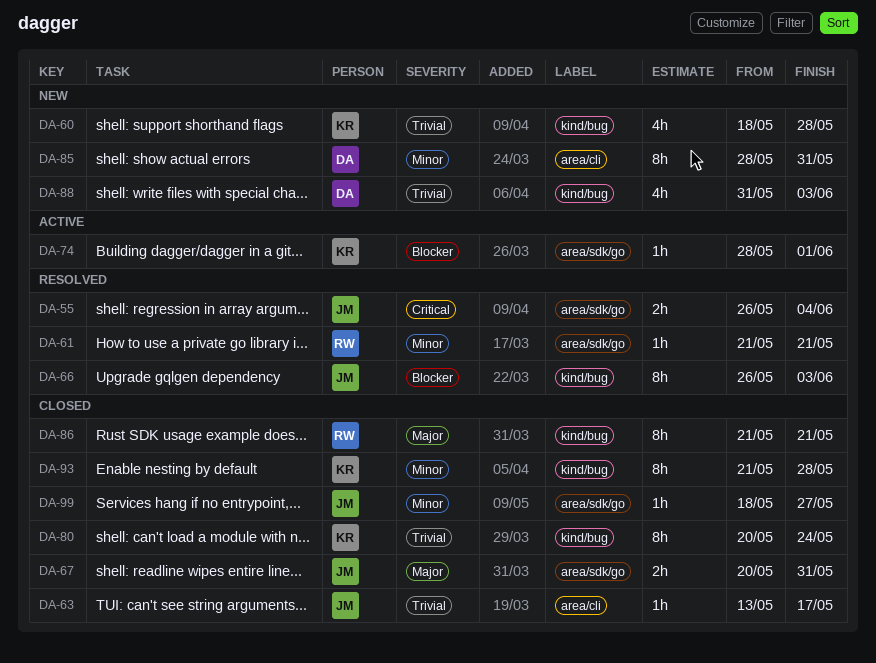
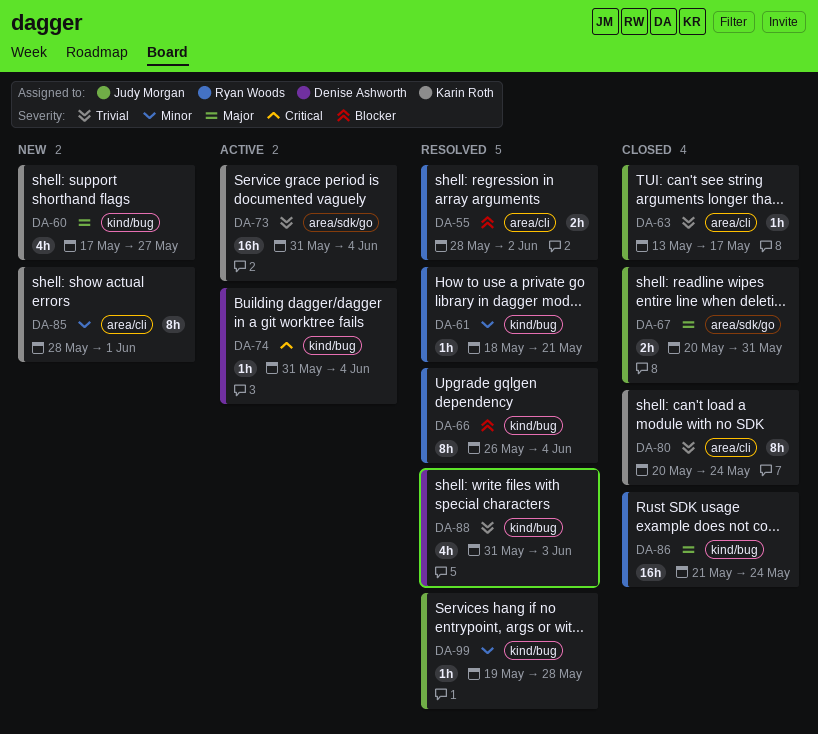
DA-55, owner: Judy Morgan -> Ryan Woods
DA-55, priority: Critical -> Blocker
DA-55, label: area/sdk/go -> area/cli
DA-55, start: May 26 -> May 28
DA-55, due: Jun 4 -> Jun 2
DA-60, priority: Trivial -> Major
DA-60, start: May 18 -> May 17
DA-60, due: May 28 -> May 27
DA-61, label: area/sdk/go -> kind/bug
DA-61, start: May 21 -> May 18
DA-66, owner: Judy Morgan -> Ryan Woods
DA-66, due: Jun 3 -> Jun 4
DA-73: none -> present
DA-74, owner: Karin Roth -> Denise Ashworth
DA-74, priority: Blocker -> Critical
DA-74, label: area/sdk/go -> kind/bug
DA-74, start: May 28 -> May 31
DA-74, due: Jun 1 -> Jun 4
DA-80, label: kind/bug -> area/cli
DA-85, owner: Denise Ashworth -> Karin Roth
DA-85, due: May 31 -> Jun 1
DA-86, estimate: 8h -> 16h
DA-86, due: May 21 -> May 24
DA-88, status: New -> Resolved
DA-93: present -> none
DA-99, status: Closed -> Resolved
DA-99, label: area/sdk/go -> kind/bug
DA-99, start: May 18 -> May 19
DA-99, due: May 27 -> May 28

